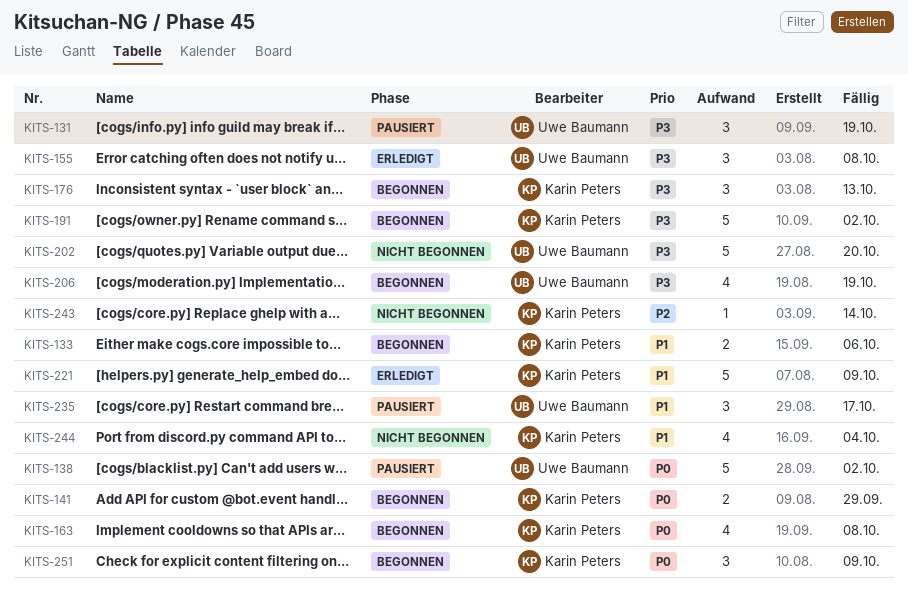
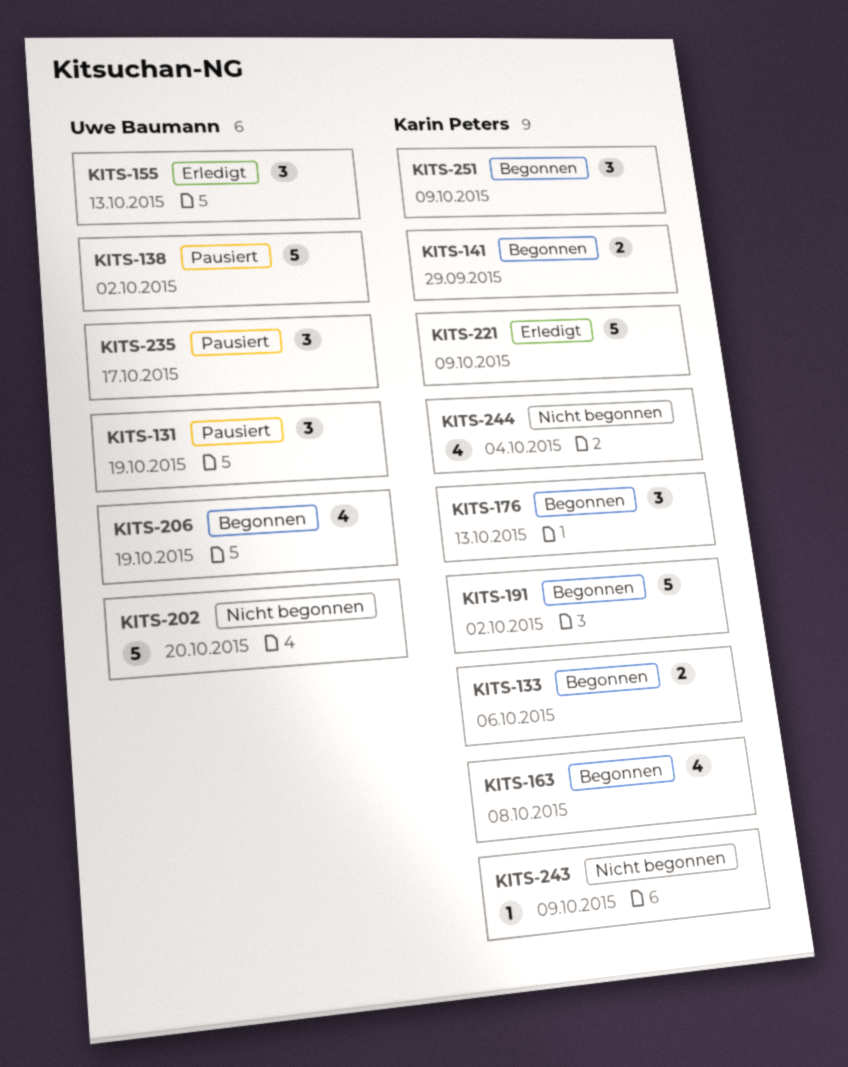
KITS-155, due: Oct 8 -> Oct 13
KITS-243, due: Oct 14 -> Oct 9

